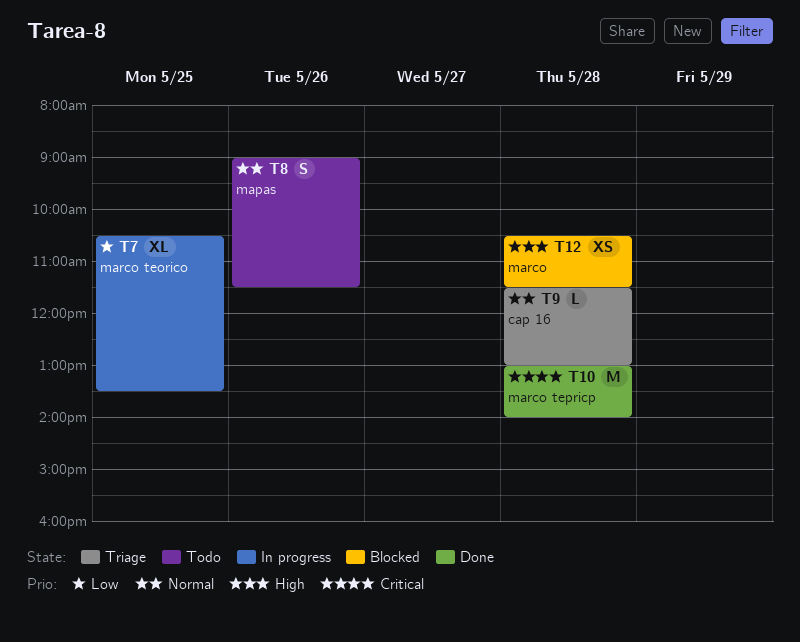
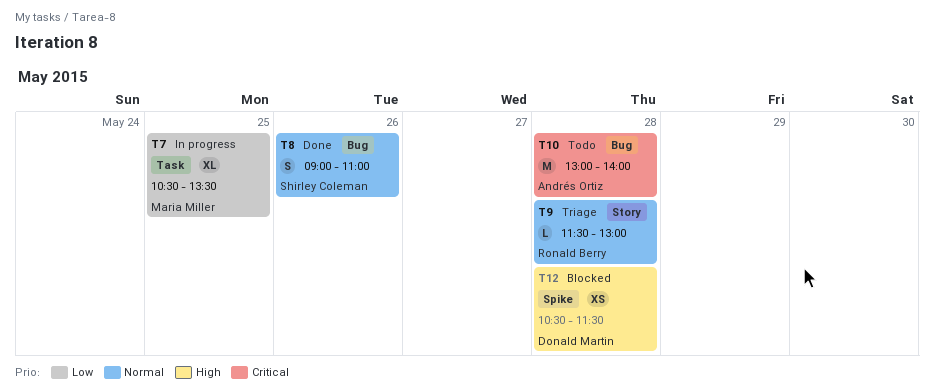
T8, status: Todo -> Done
T8, ends: 11:30 -> 11:00
T10, status: Done -> Todo

